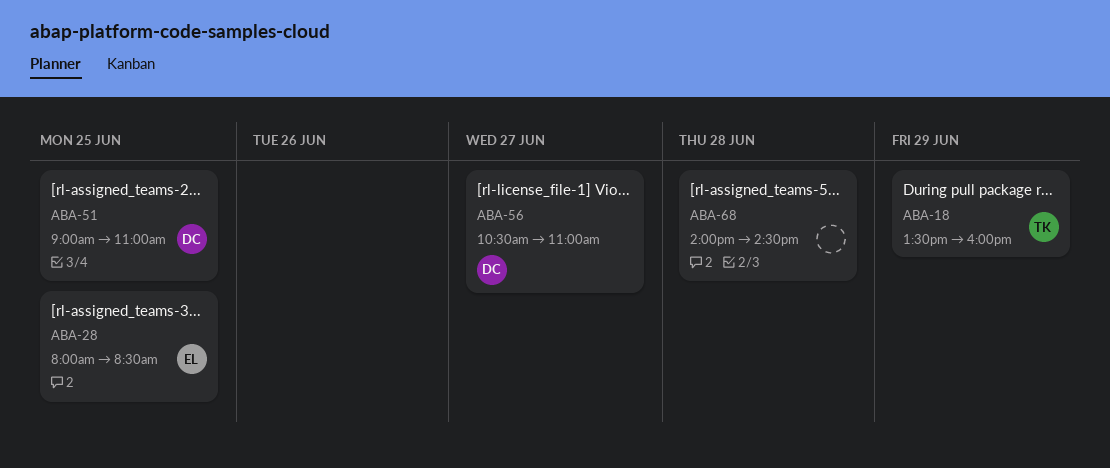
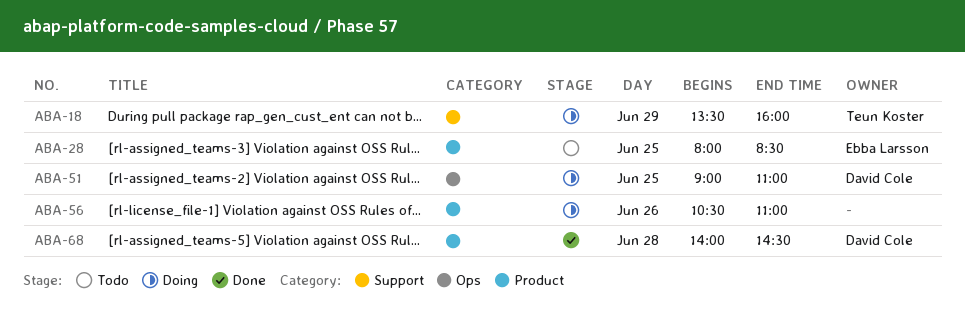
ABA-56, owner: David Cole -> none
ABA-56, day: Jun 27 -> Jun 26
ABA-68, owner: none -> David Cole

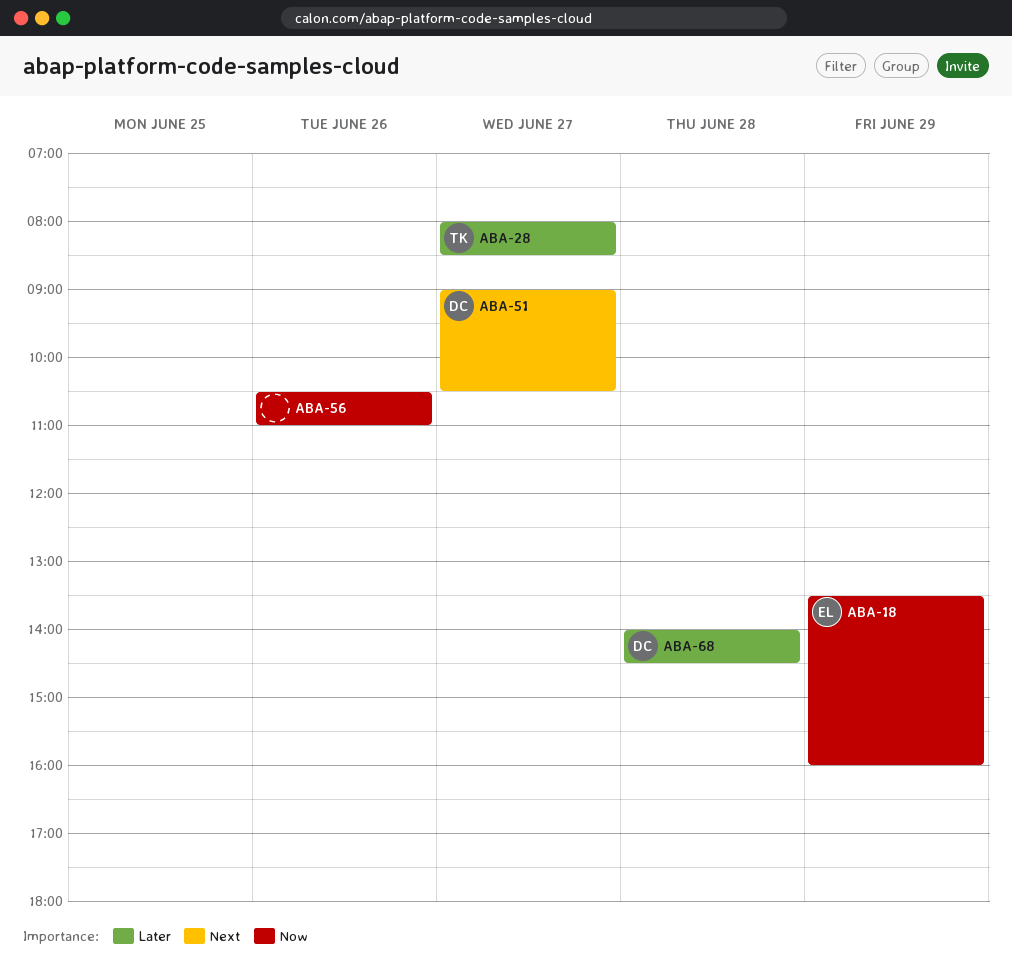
ABA-18, owner: Teun Koster -> Ebba Larsson
ABA-28, owner: Ebba Larsson -> Teun Koster
ABA-28, day: Jun 25 -> Jun 27
ABA-51, day: Jun 25 -> Jun 27
ABA-51, ends: 11:00 -> 10:30

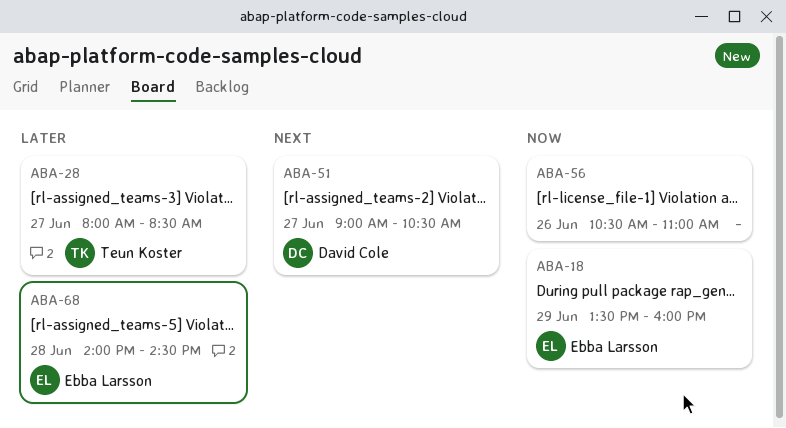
ABA-68, owner: David Cole -> Ebba Larsson

